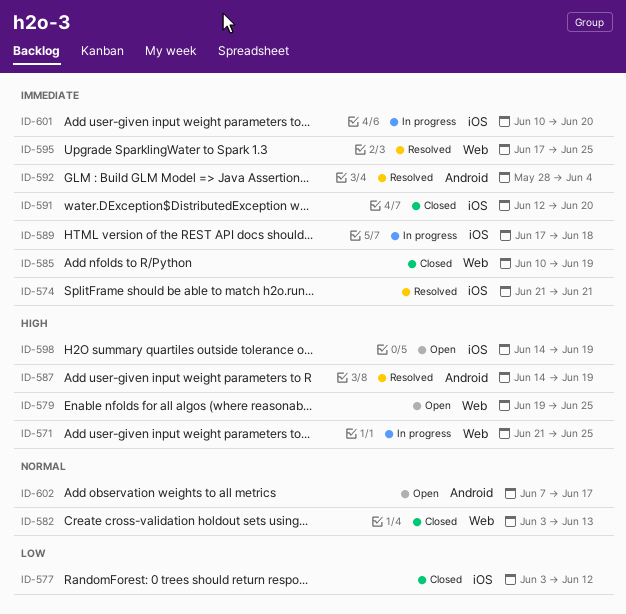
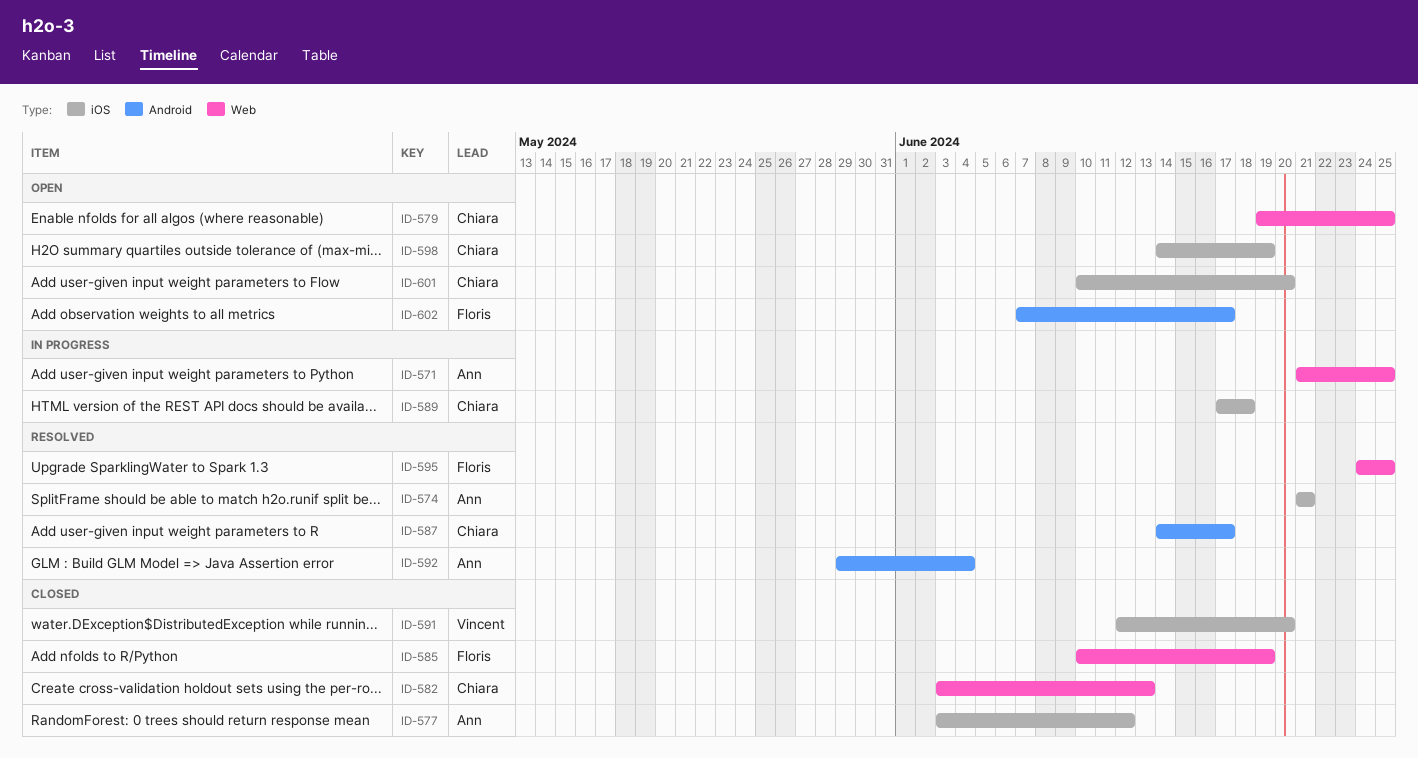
ID-587, due: Jun 19 -> Jun 17
ID-592, start: May 28 -> May 29
ID-595, start: Jun 17 -> Jun 24
ID-601, status: In progress -> Open

